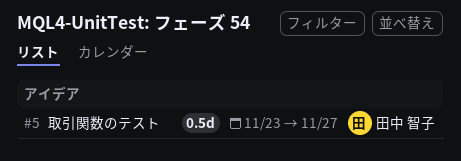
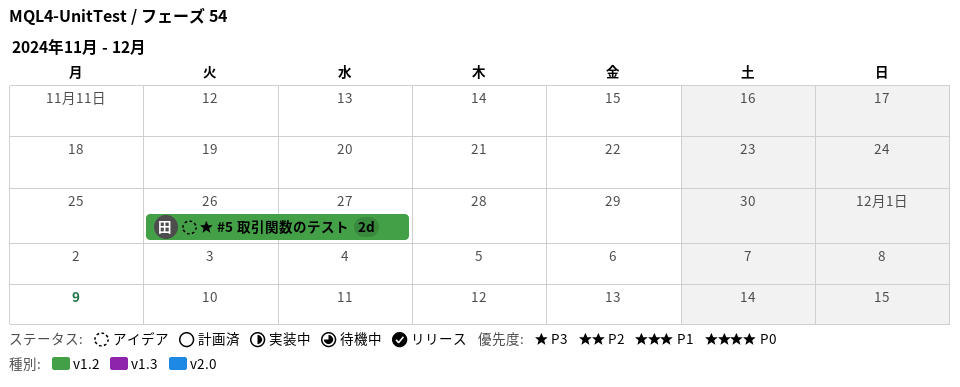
#5, estimate: 0.5d -> 2d
#5, start: Nov 23 -> Nov 26

